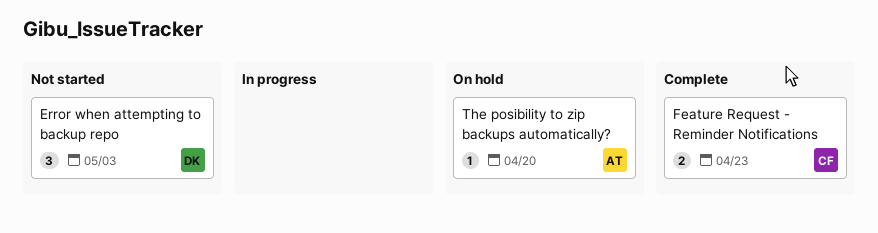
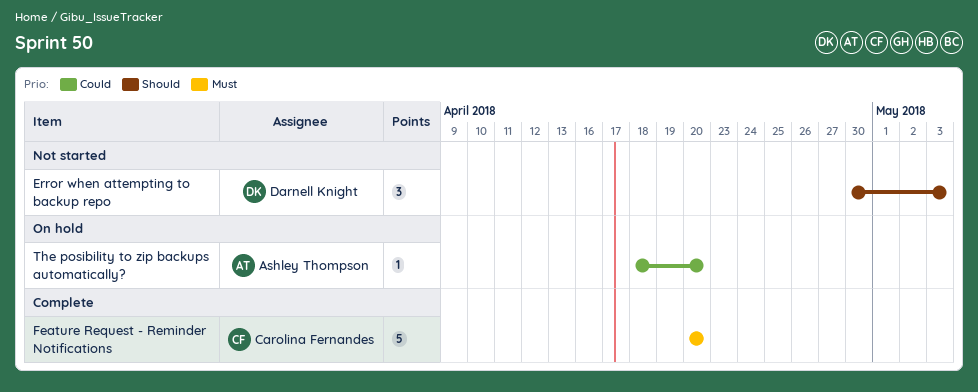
Feature Request - Reminder Notifications, estimate: 2 -> 5
Feature Request - Reminder Notifications, due: Apr 23 -> Apr 20

